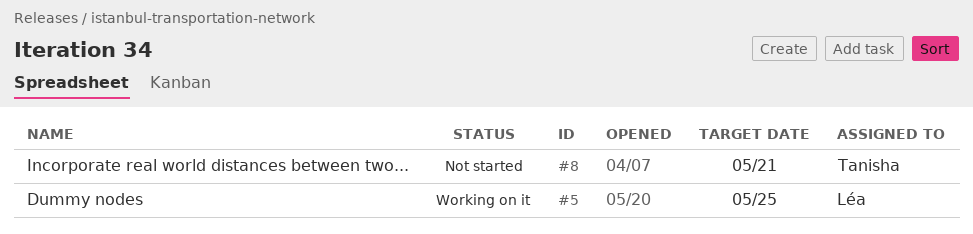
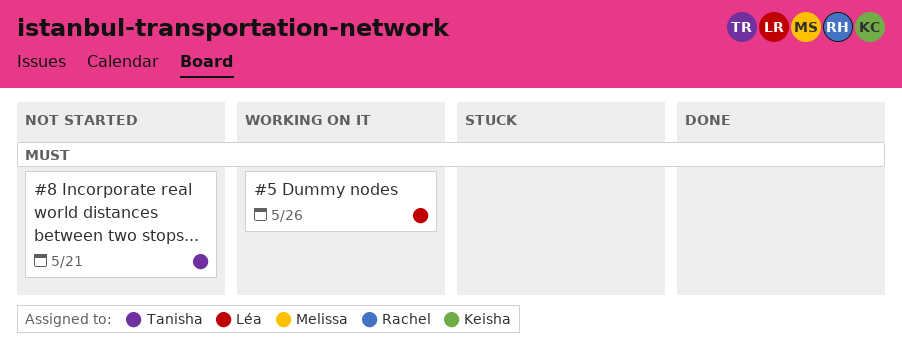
#5, due: May 25 -> May 26

